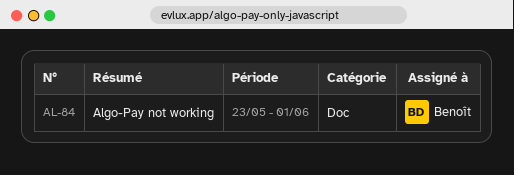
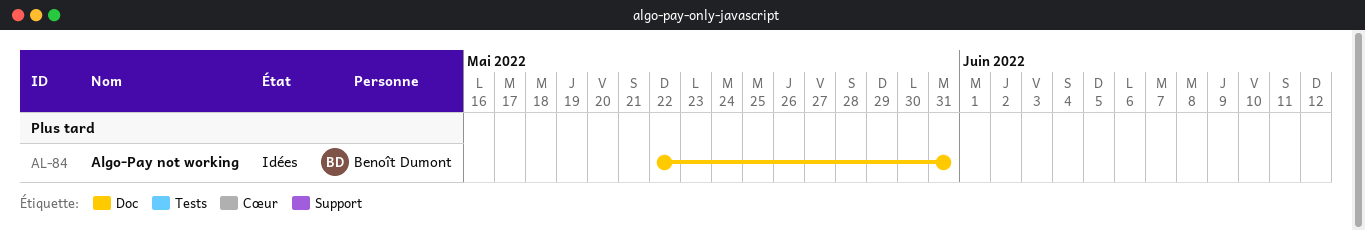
AL-84, start: May 23 -> May 22
AL-84, due: Jun 1 -> May 31

